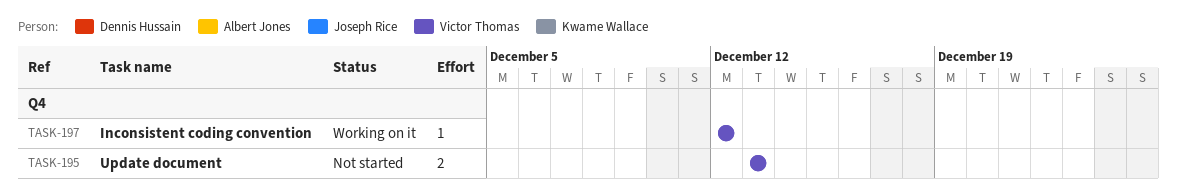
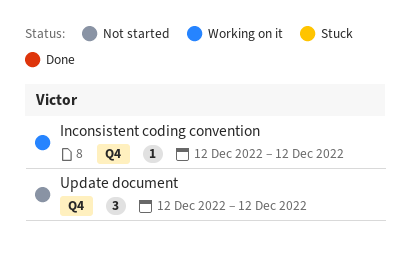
Update document, estimate: 2 -> 3
Update document, start: Dec 13 -> Dec 12
Update document, due: Dec 13 -> Dec 12

